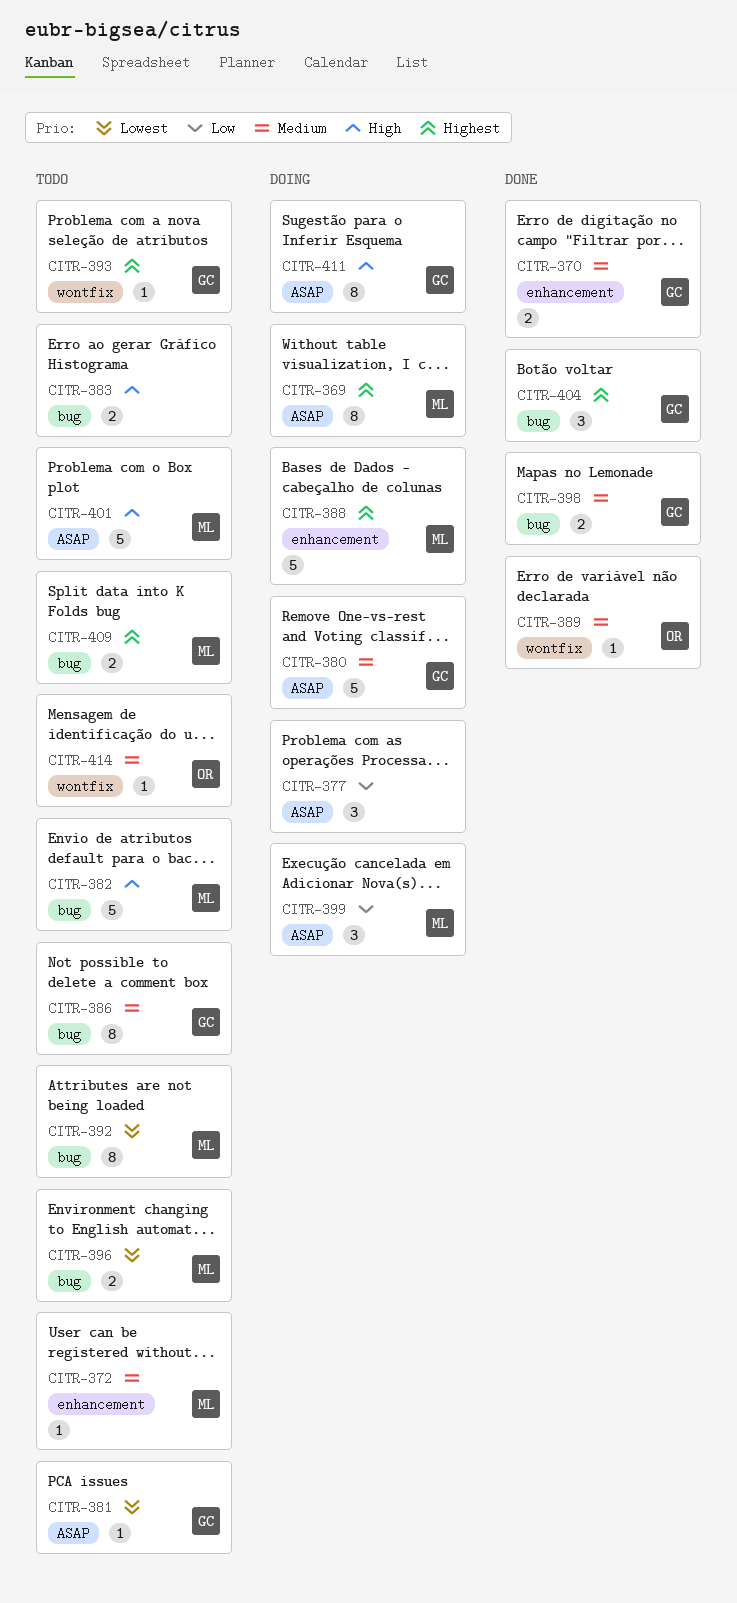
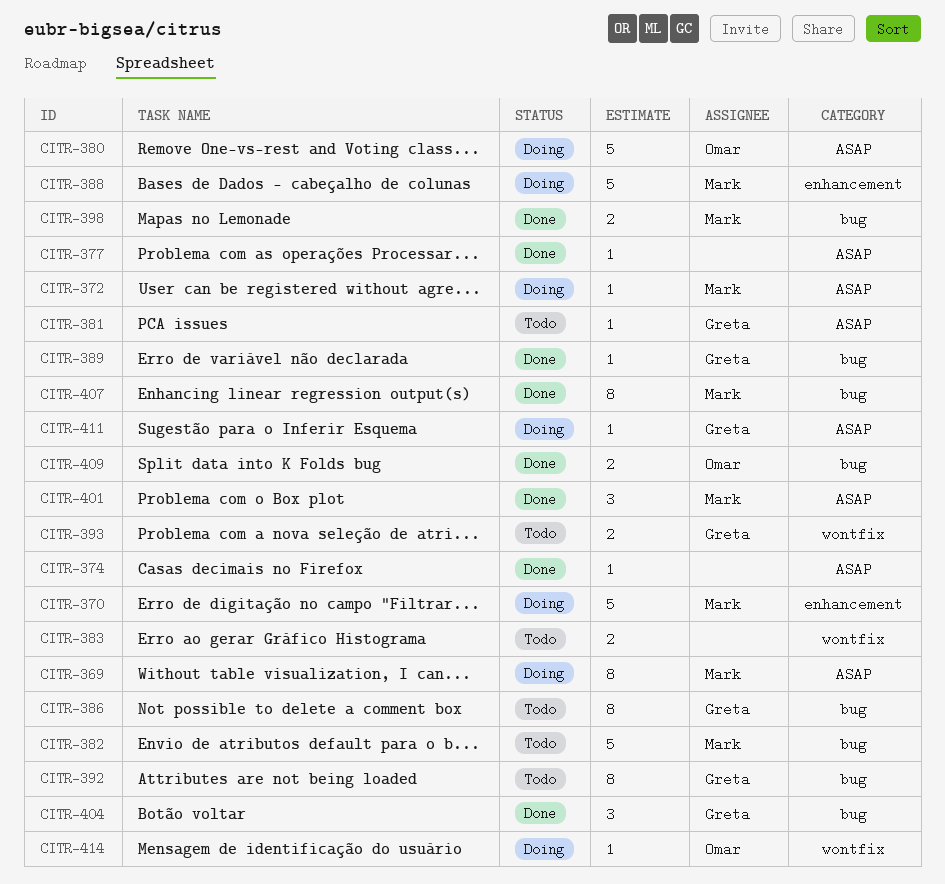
CITR-370, status: Done -> Doing
CITR-370, owner: Greta -> Mark
CITR-370, estimate: 2 -> 5
CITR-372, status: Todo -> Doing
CITR-372, label: enhancement -> ASAP
CITR-374: none -> present
CITR-377, status: Doing -> Done
CITR-377, estimate: 3 -> 1
CITR-380, owner: Greta -> Omar
CITR-383, label: bug -> wontfix
CITR-389, owner: Omar -> Greta
CITR-389, label: wontfix -> bug
CITR-392, owner: Mark -> Greta
CITR-393, estimate: 1 -> 2
CITR-396: present -> none
CITR-398, owner: Greta -> Mark
CITR-399: present -> none
CITR-401, status: Todo -> Done
CITR-401, estimate: 5 -> 3
CITR-407: none -> present
CITR-409, status: Todo -> Done
CITR-409, owner: Mark -> Omar
CITR-411, estimate: 8 -> 1
CITR-414, status: Todo -> Doing

